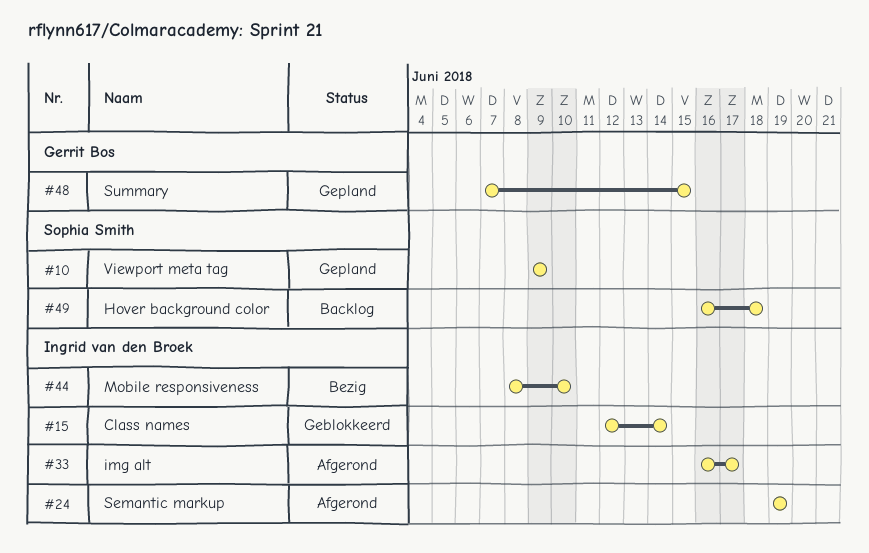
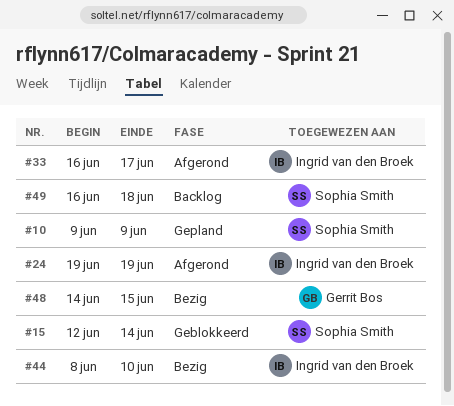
#15, owner: Ingrid van den Broek -> Sophia Smith
#48, status: Gepland -> Bezig
#48, start: Jun 7 -> Jun 14

